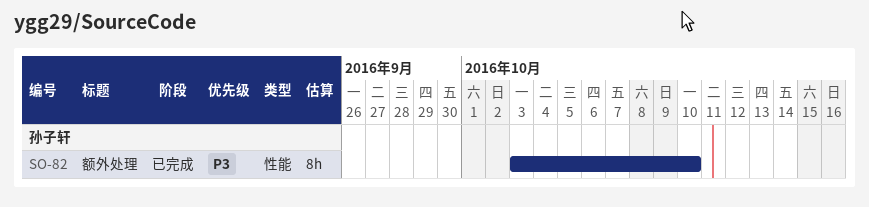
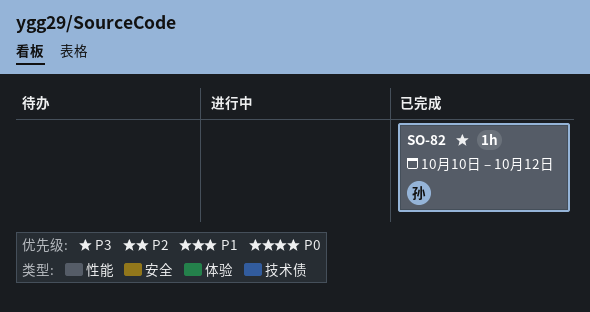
SO-82, estimate: 8h -> 1h
SO-82, start: Oct 3 -> Oct 10
SO-82, due: Oct 10 -> Oct 12

